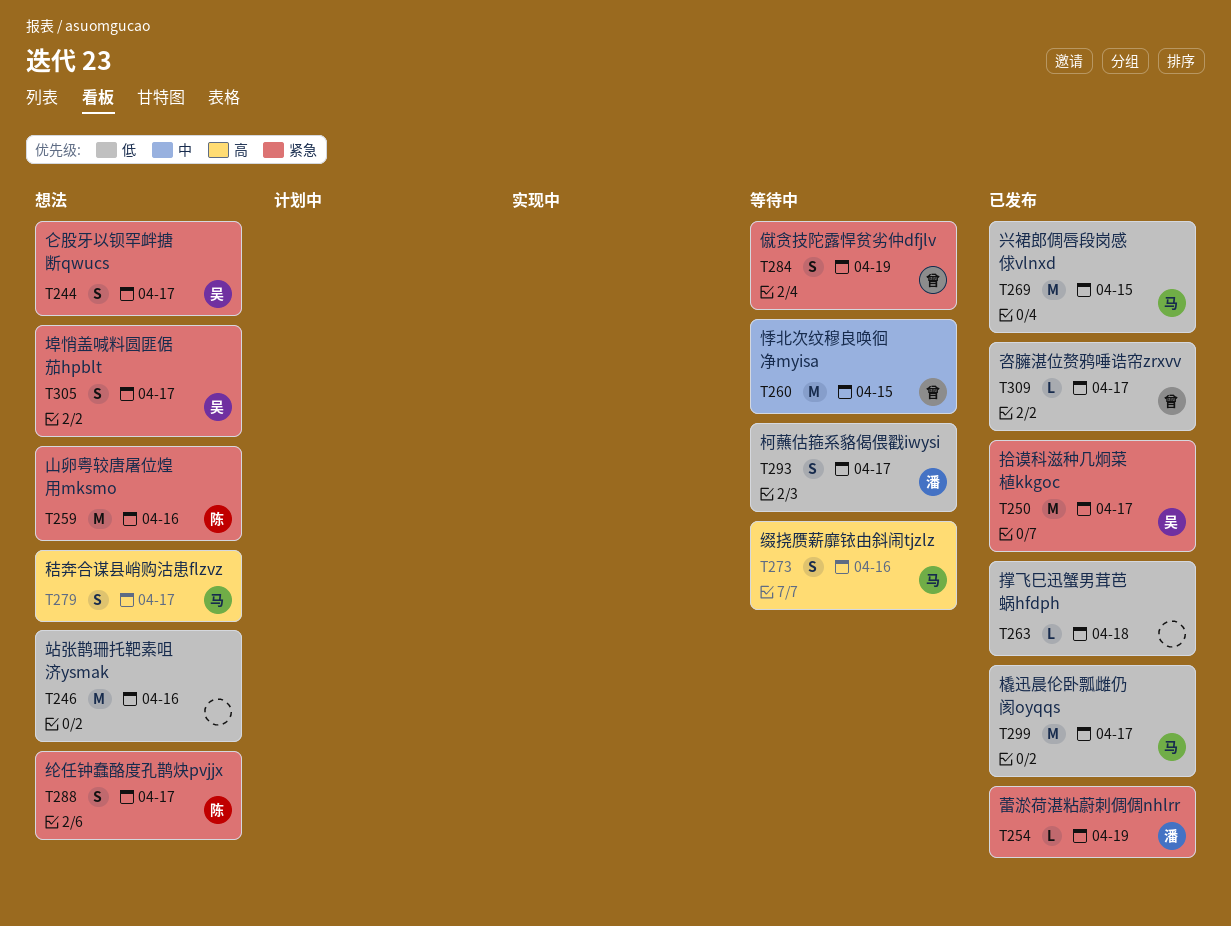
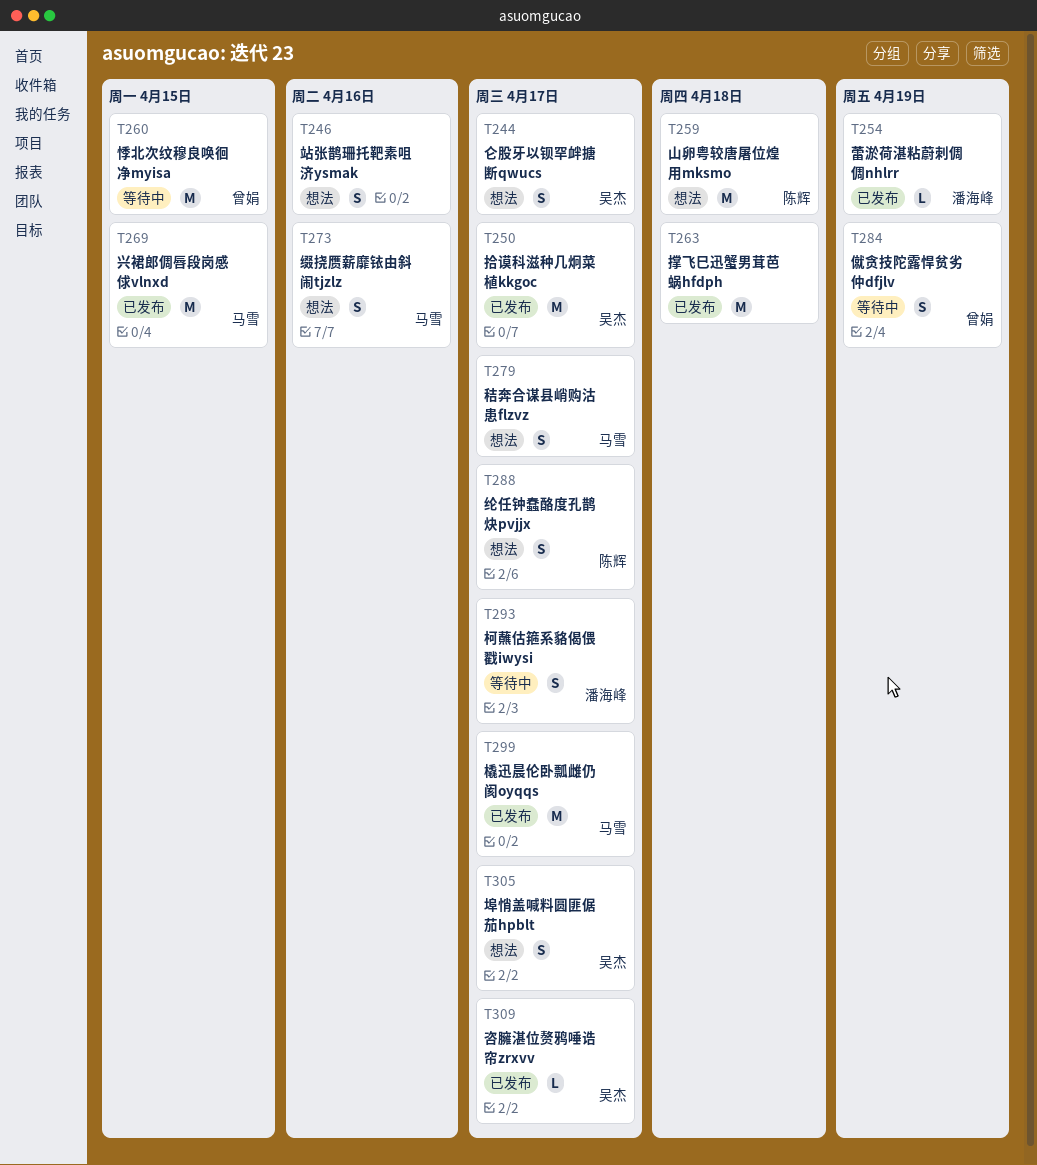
T246, estimate: M -> S
T259, due: Apr 16 -> Apr 18
T263, estimate: L -> M
T273, status: 等待中 -> 想法
T309, owner: 曾娟 -> 吴杰

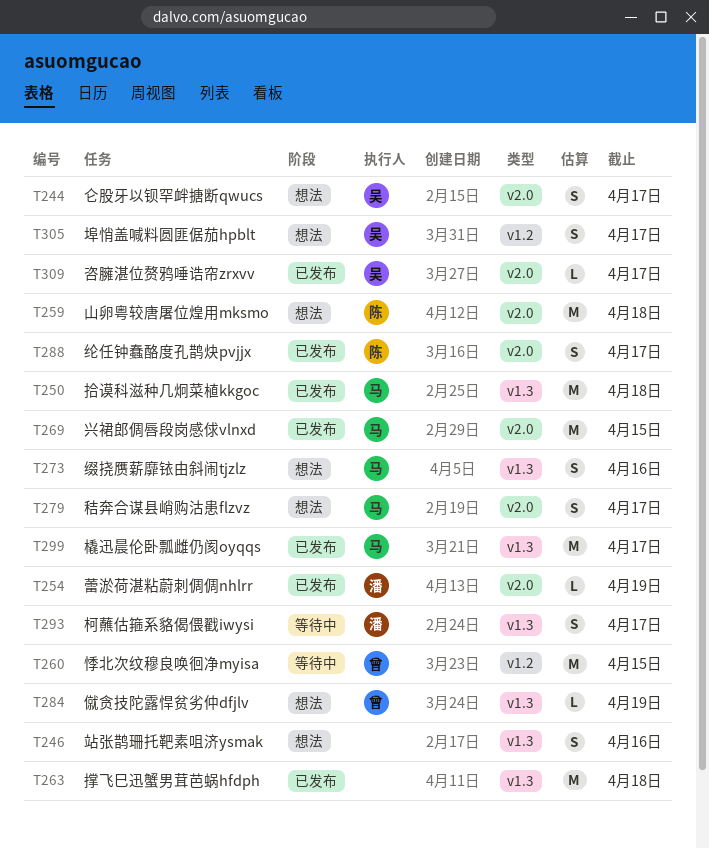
T250, owner: 吴杰 -> 马雪
T250, due: Apr 17 -> Apr 18
T284, status: 等待中 -> 想法
T284, estimate: S -> L
T288, status: 想法 -> 已发布

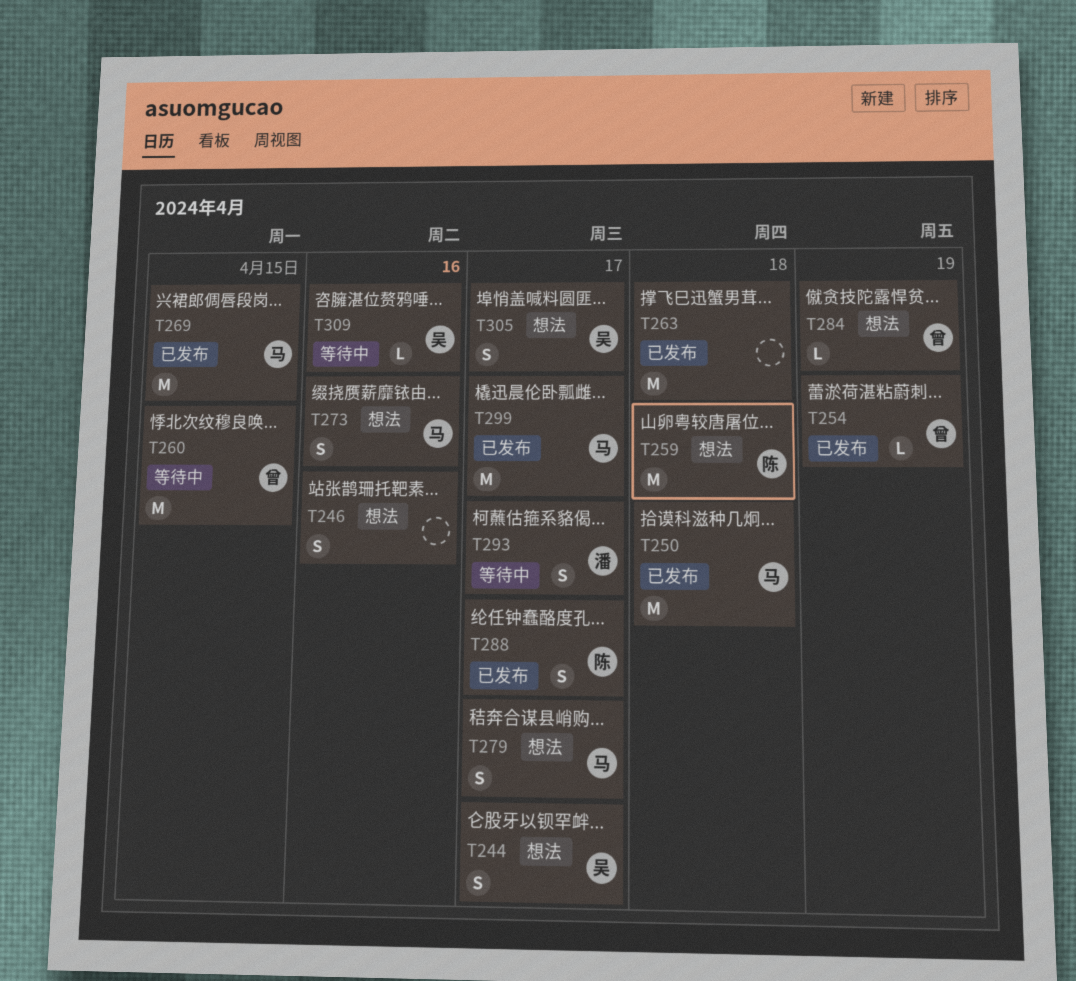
T254, owner: 潘 -> 曾
T309, status: 已发布 -> 等待中
T309, due: Apr 17 -> Apr 16

